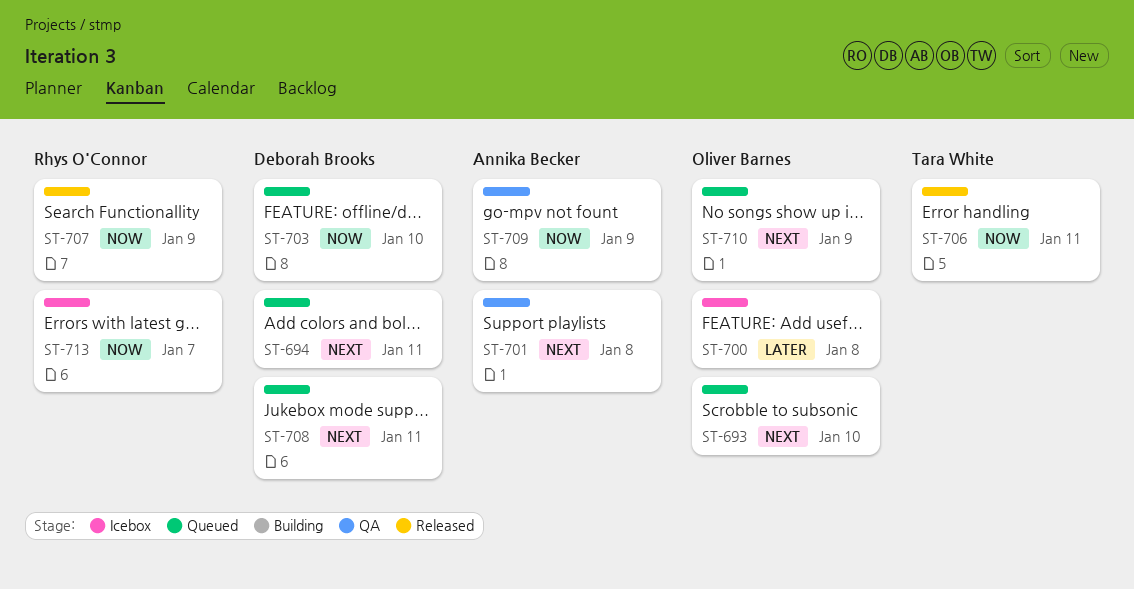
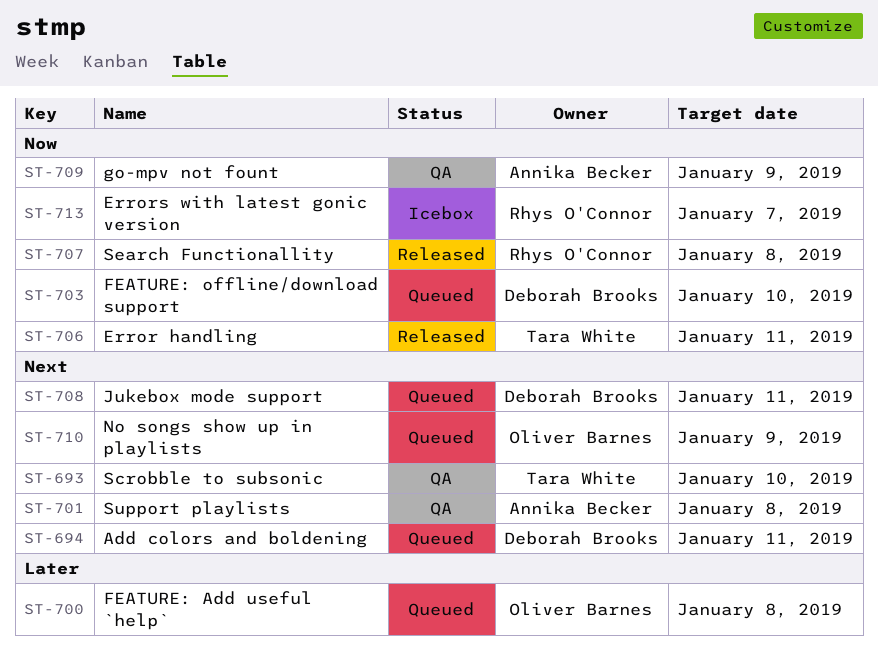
ST-693, status: Queued -> QA
ST-693, owner: Oliver Barnes -> Tara White
ST-700, status: Icebox -> Queued
ST-707, due: Jan 9 -> Jan 8

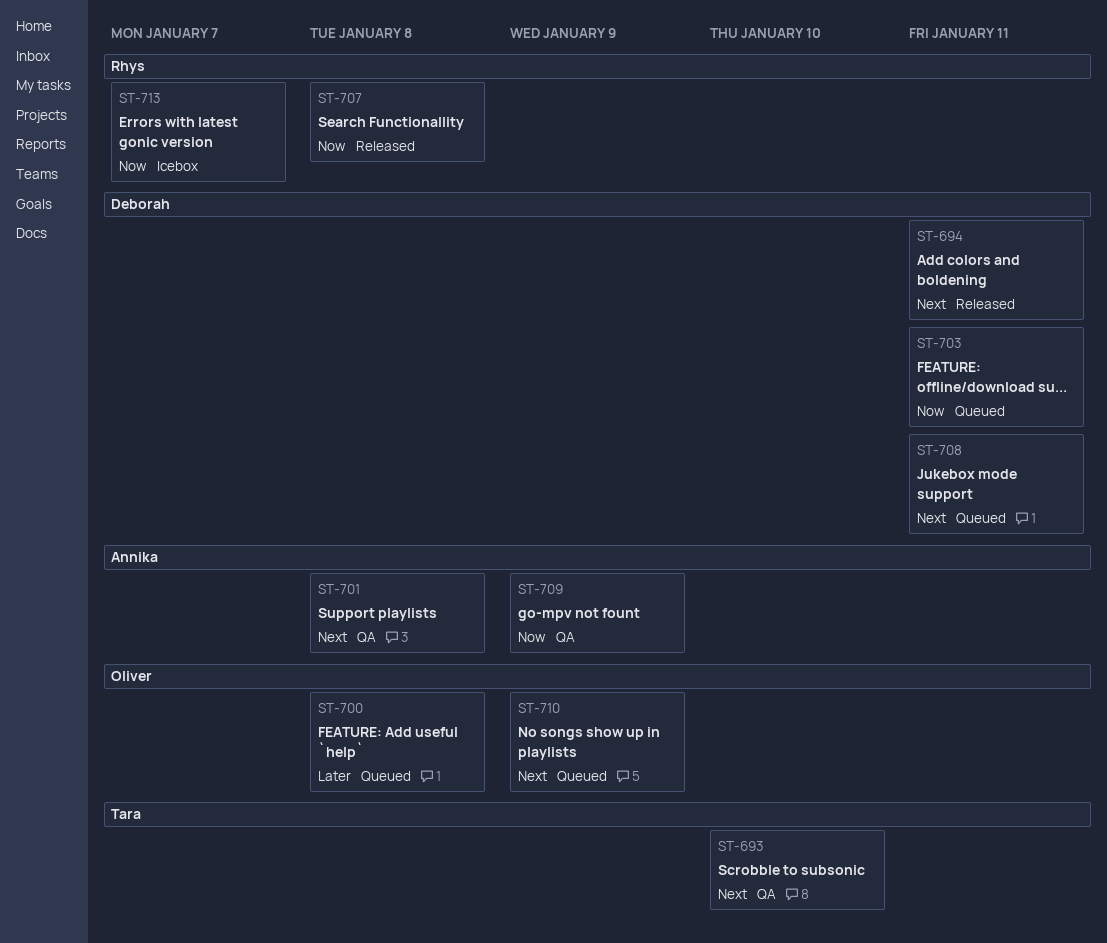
ST-694, status: Queued -> Released
ST-703, due: Jan 10 -> Jan 11
ST-706: present -> none

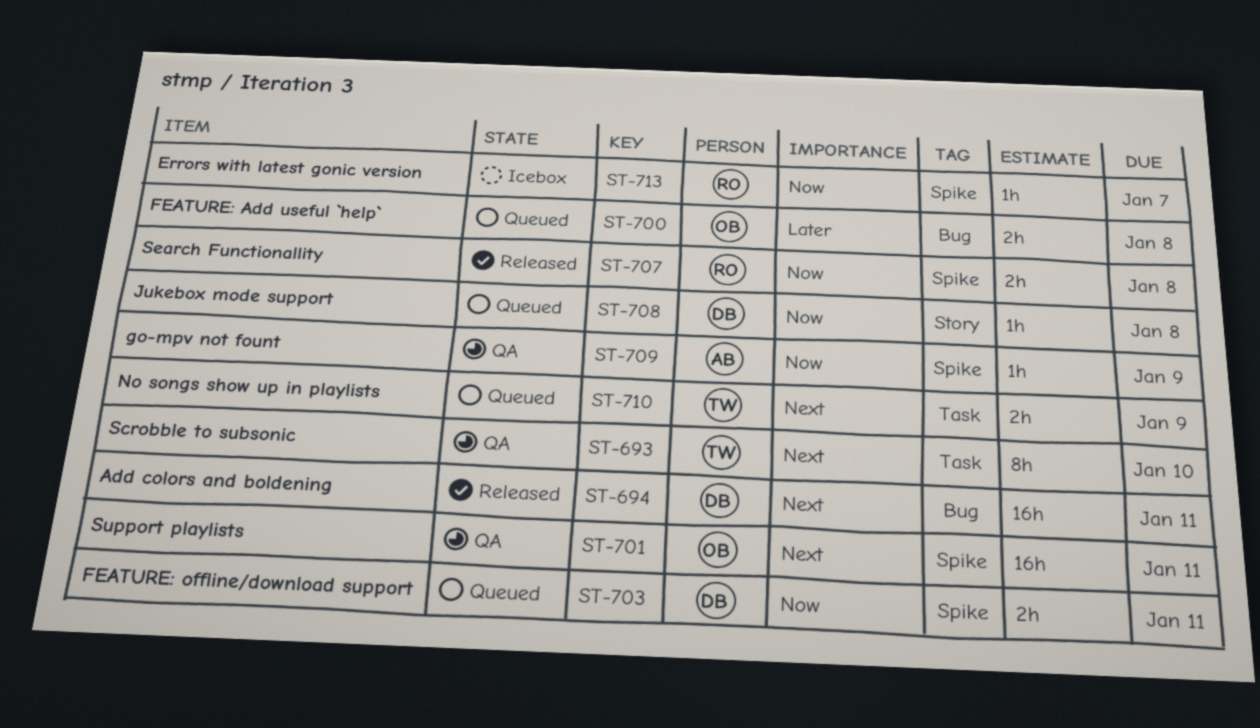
ST-701, owner: Annika -> Oliver
ST-701, due: Jan 8 -> Jan 11
ST-708, priority: Next -> Now
ST-708, due: Jan 11 -> Jan 8
ST-710, owner: Oliver -> Tara

